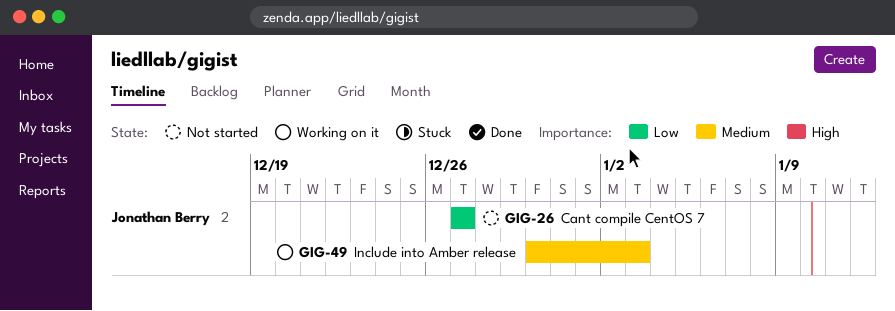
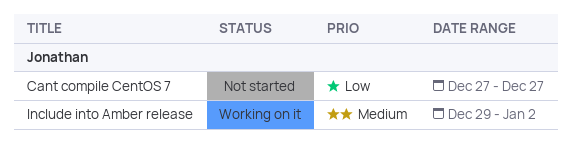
Include into Amber release, start: Dec 30 -> Dec 29
Include into Amber release, due: Jan 3 -> Jan 2

